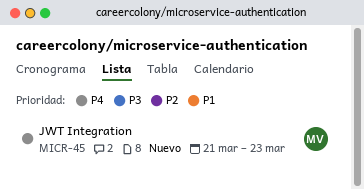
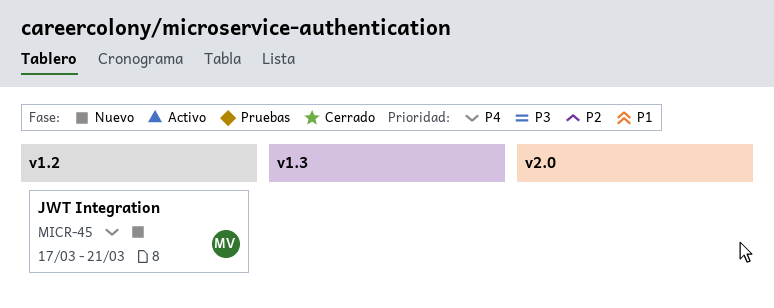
MICR-45, start: Mar 21 -> Mar 17
MICR-45, due: Mar 23 -> Mar 21

